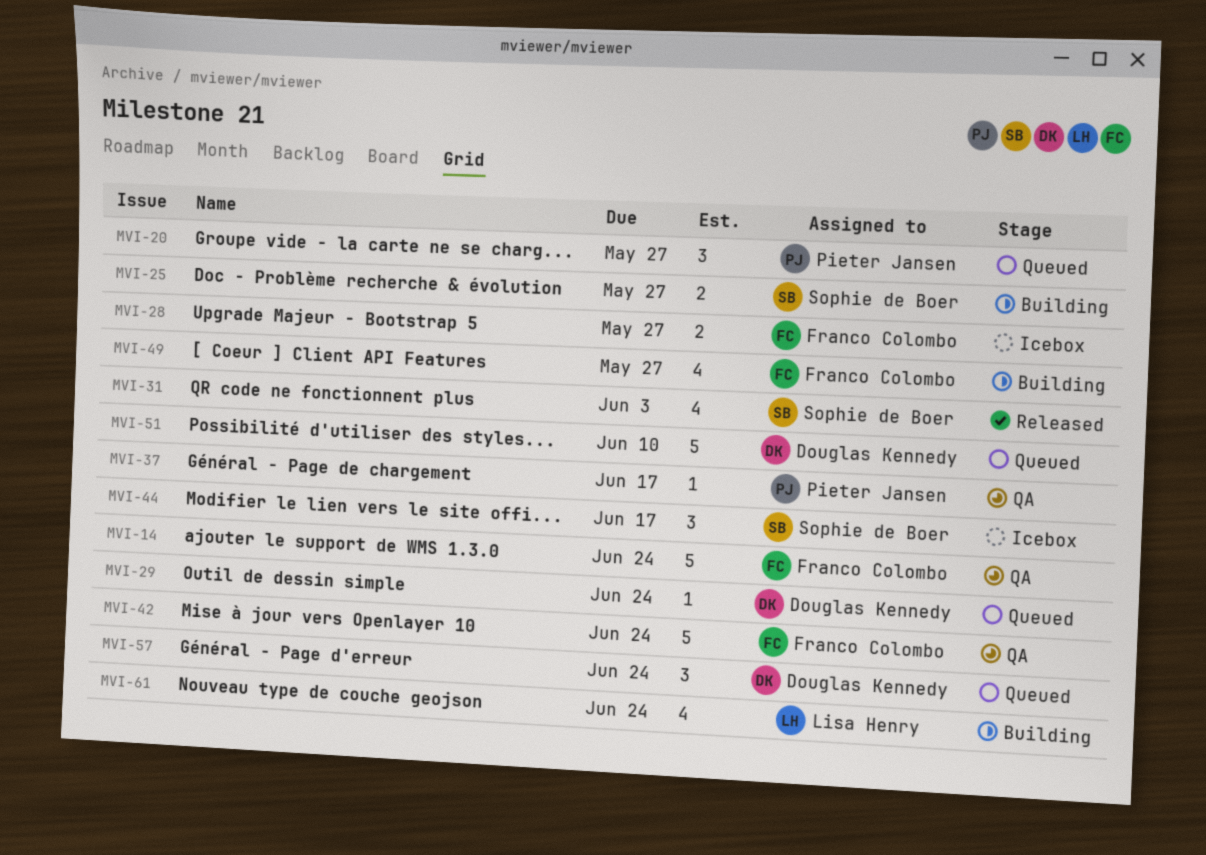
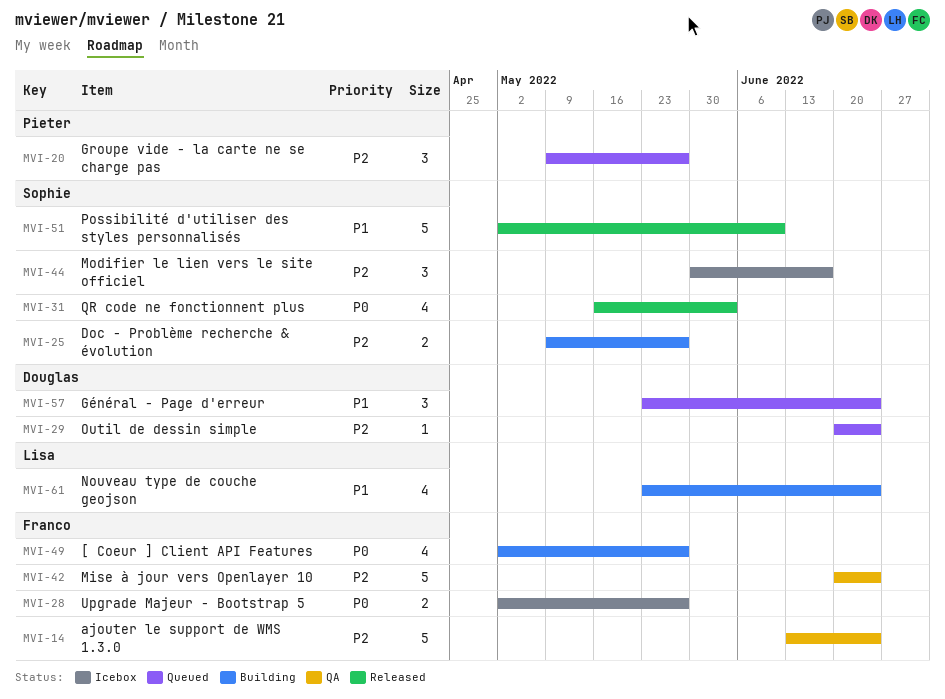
MVI-37: present -> none
MVI-51, status: Queued -> Released
MVI-51, owner: Douglas Kennedy -> Sophie de Boer

